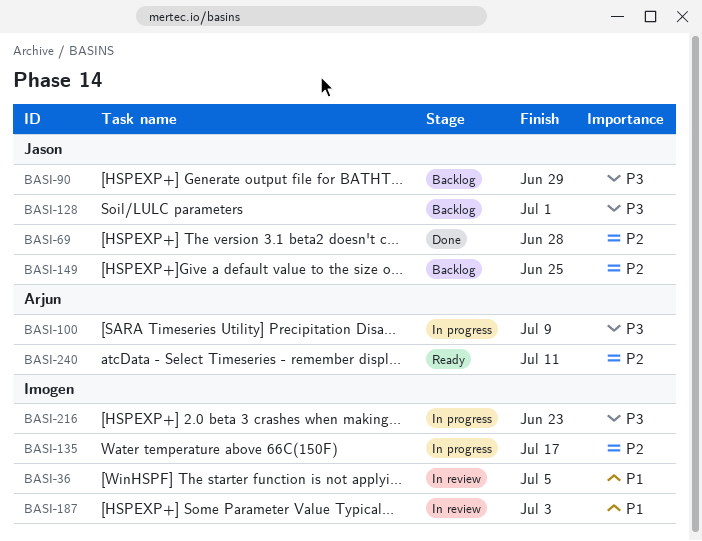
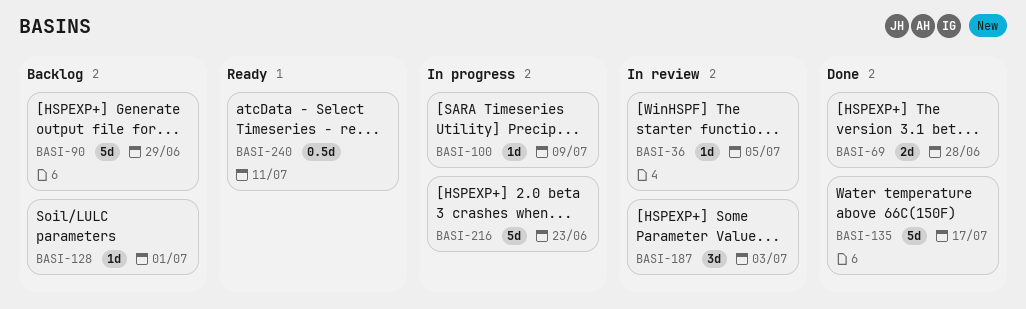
BASI-135, status: In progress -> Done
BASI-149: present -> none

